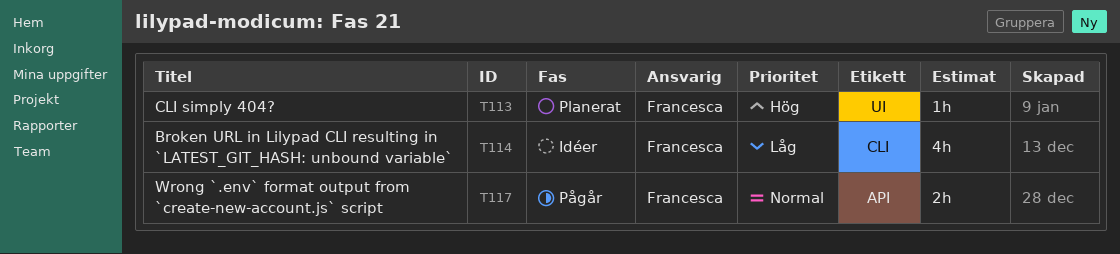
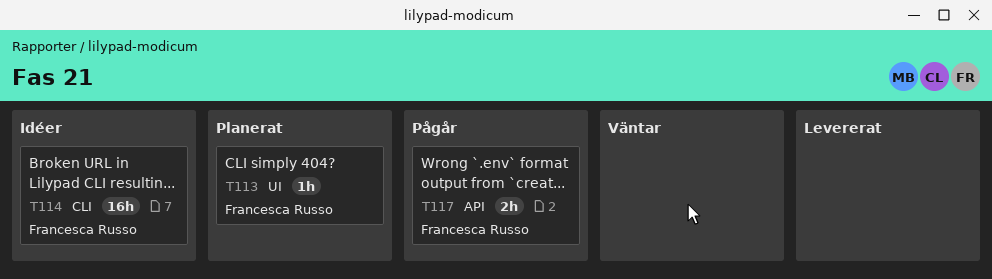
T114, estimate: 4h -> 16h

